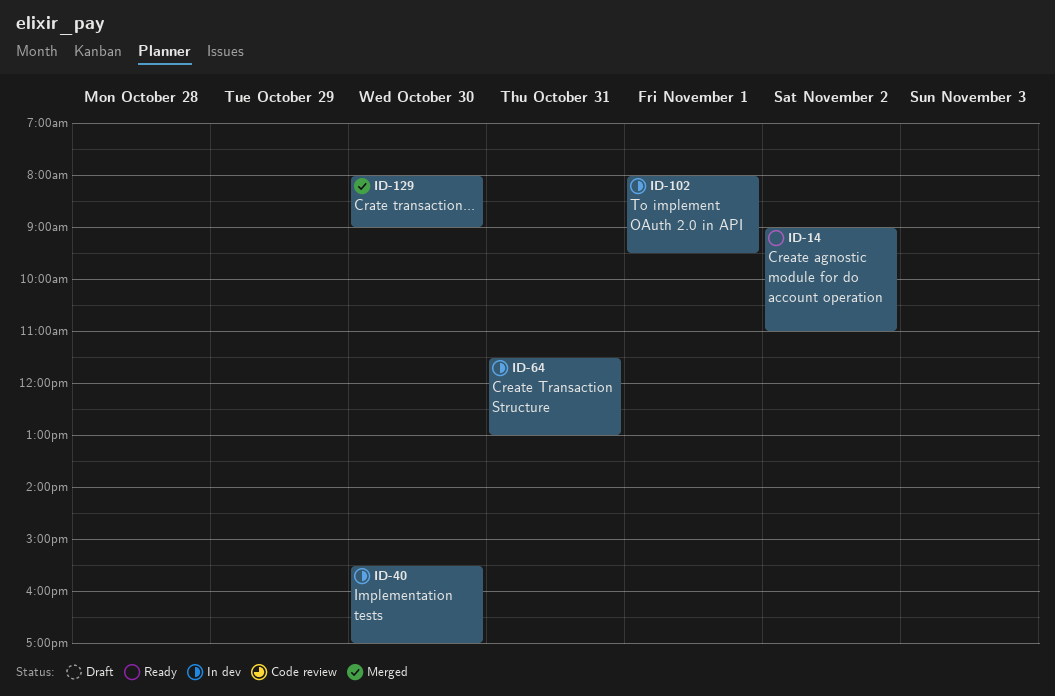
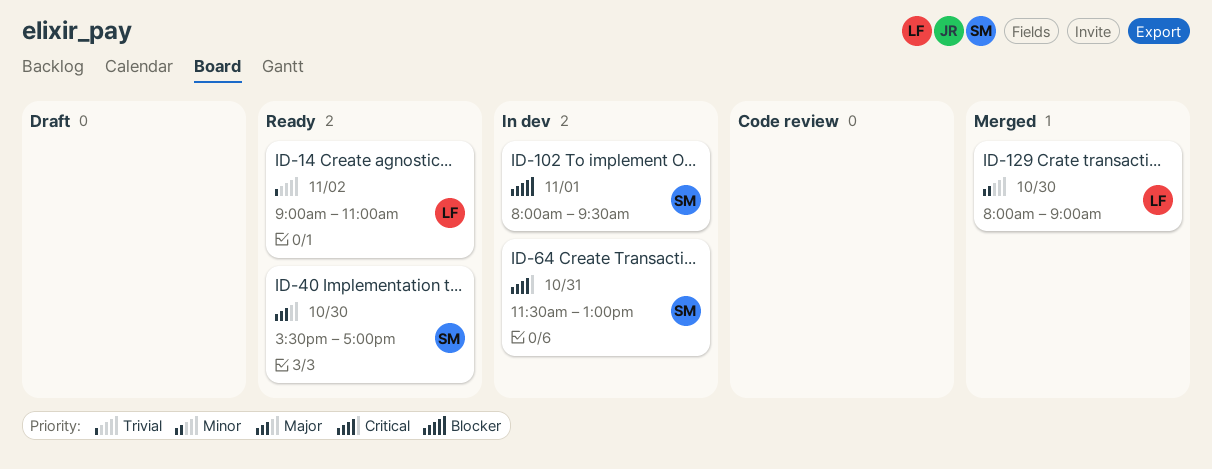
ID-40, status: In dev -> Ready

